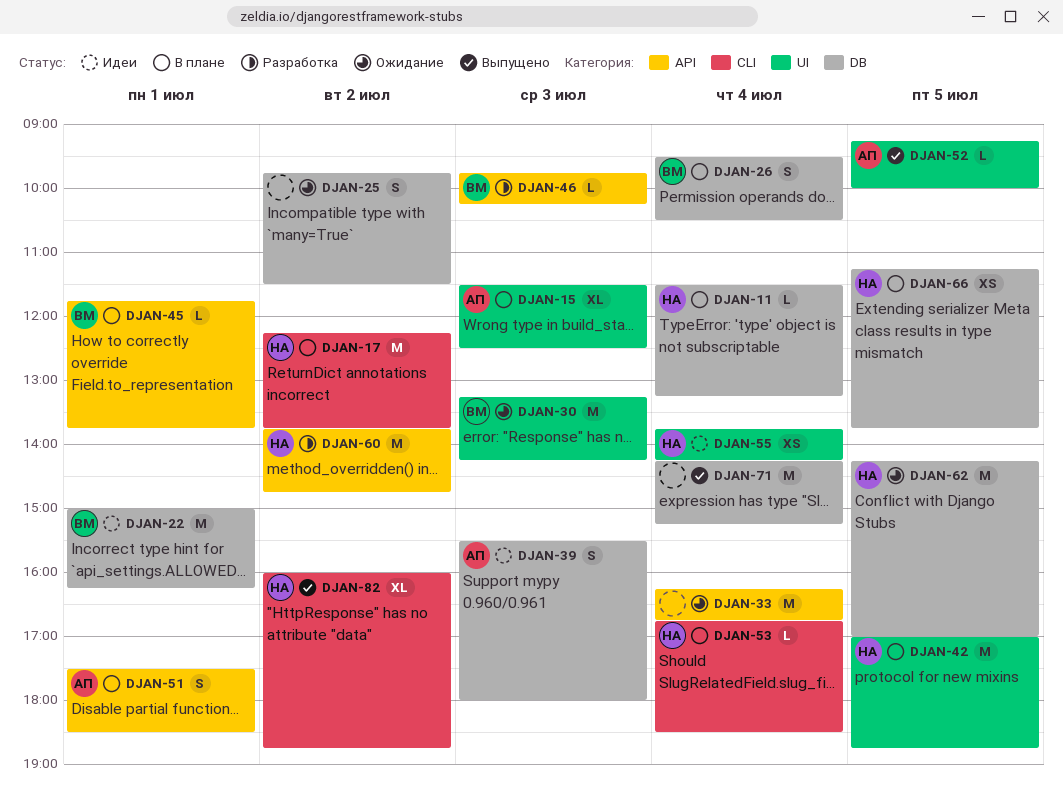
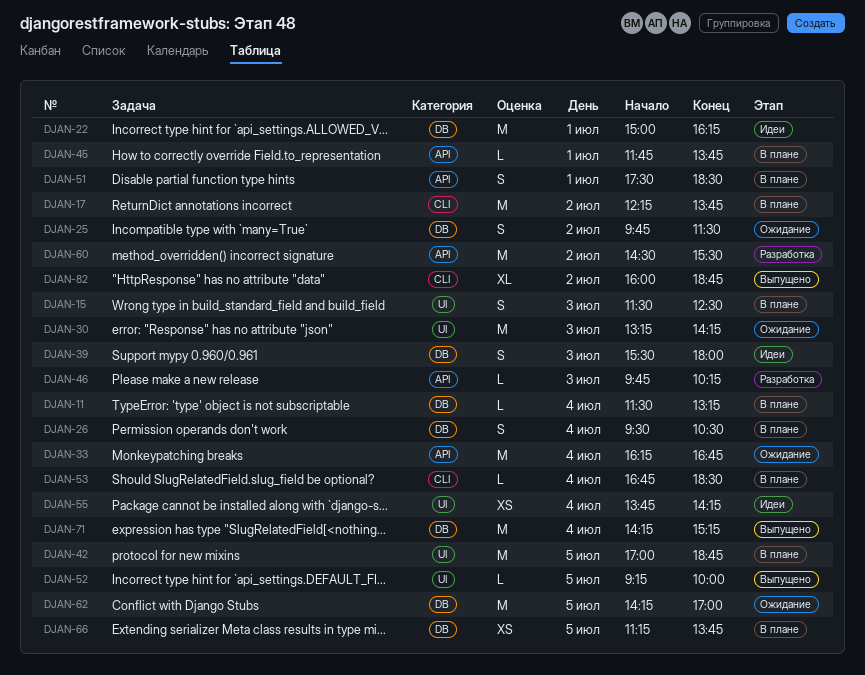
DJAN-15, estimate: XL -> S
DJAN-60, begins: 13:45 -> 14:30
DJAN-60, ends: 14:45 -> 15:30

